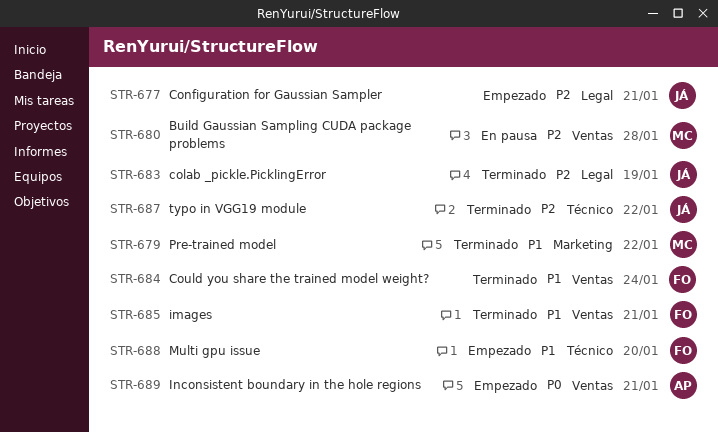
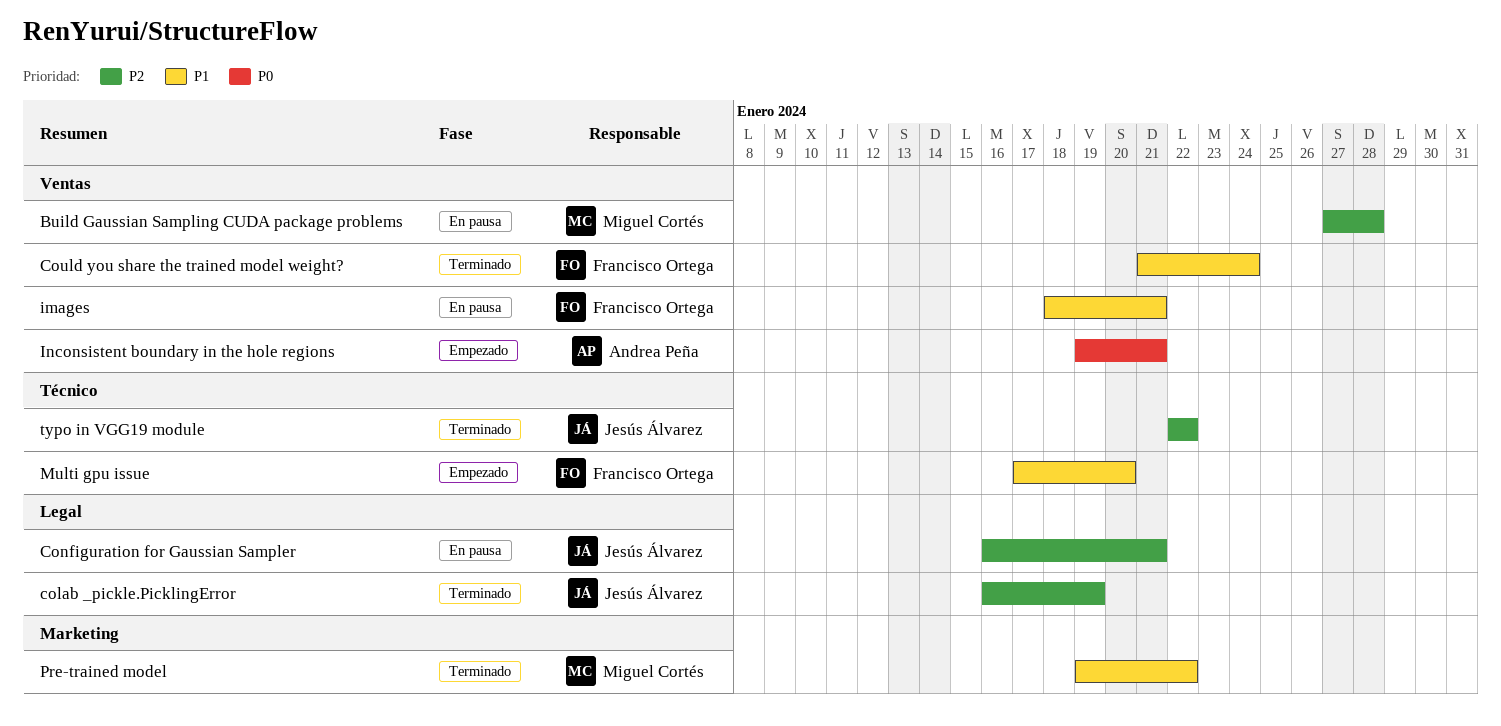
Configuration for Gaussian Sampler, status: Empezado -> En pausa
images, status: Terminado -> En pausa

